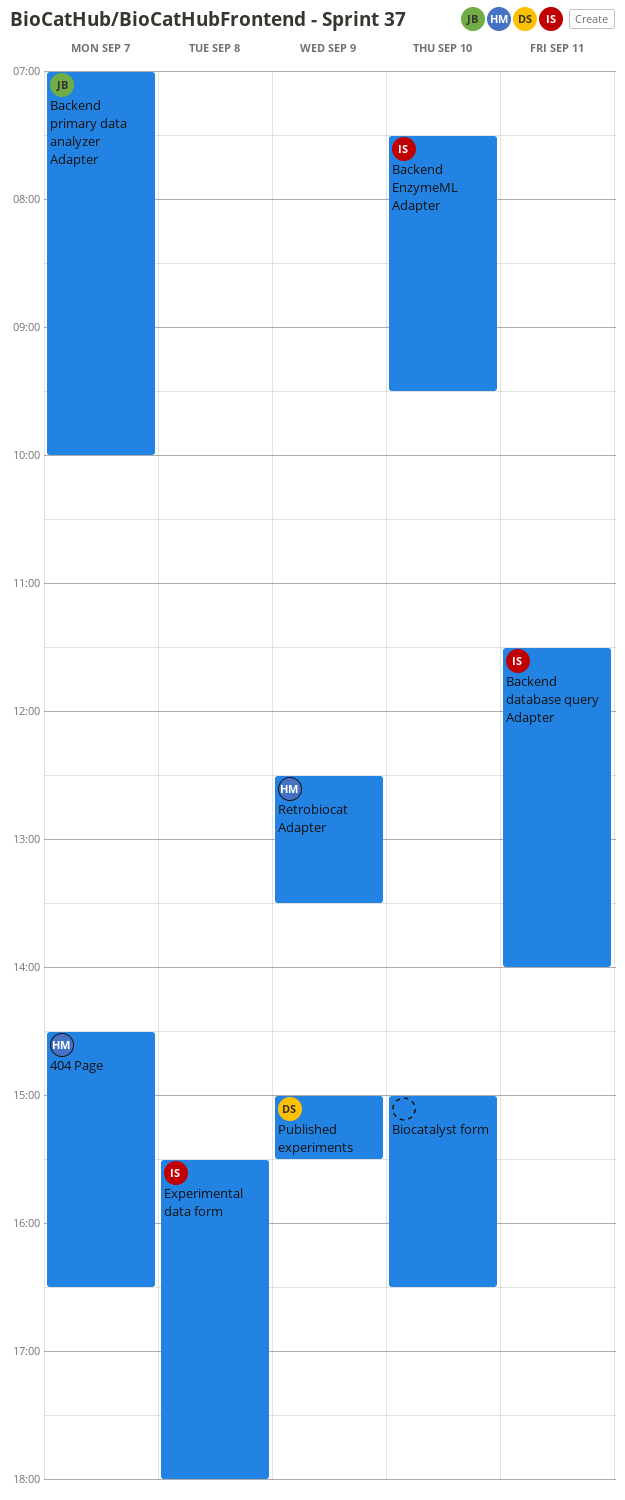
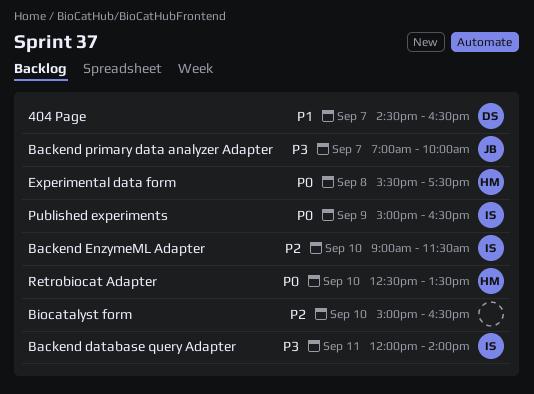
404 Page, owner: HM -> DS
Backend database query Adapter, begins: 11:30 -> 12:00
Backend EnzymeML Adapter, begins: 07:30 -> 09:00
Backend EnzymeML Adapter, ends: 09:30 -> 11:30
Experimental data form, owner: IS -> HM
Experimental data form, ends: 18:00 -> 17:30
Published experiments, owner: DS -> IS
Published experiments, ends: 15:30 -> 16:30
Retrobiocat Adapter, day: Sep 9 -> Sep 10

